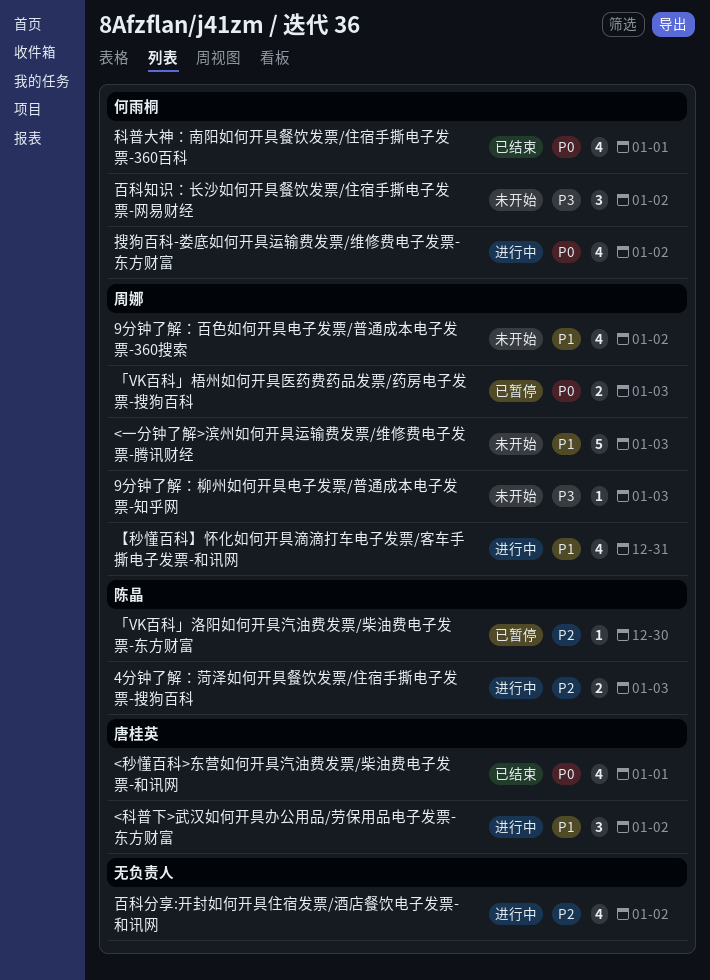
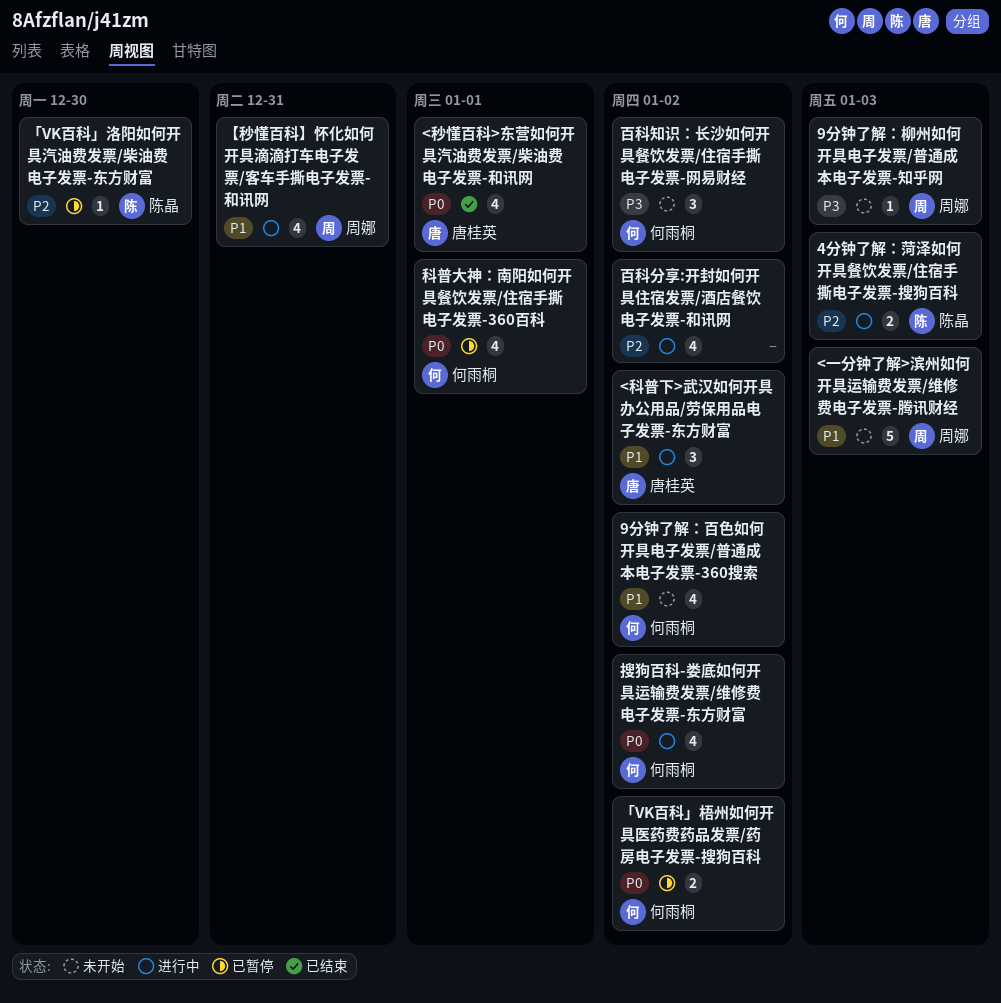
9分钟了解：百色如何开具电子发票/普通成本电子发票-360搜索, owner: 周娜 -> 何雨桐
「VK百科」梧州如何开具医药费药品发票/药房电子发票-搜狗百科, owner: 周娜 -> 何雨桐
「VK百科」梧州如何开具医药费药品发票/药房电子发票-搜狗百科, due: Jan 3 -> Jan 2
科普大神：南阳如何开具餐饮发票/住宿手撕电子发票-360百科, status: 已结束 -> 已暂停

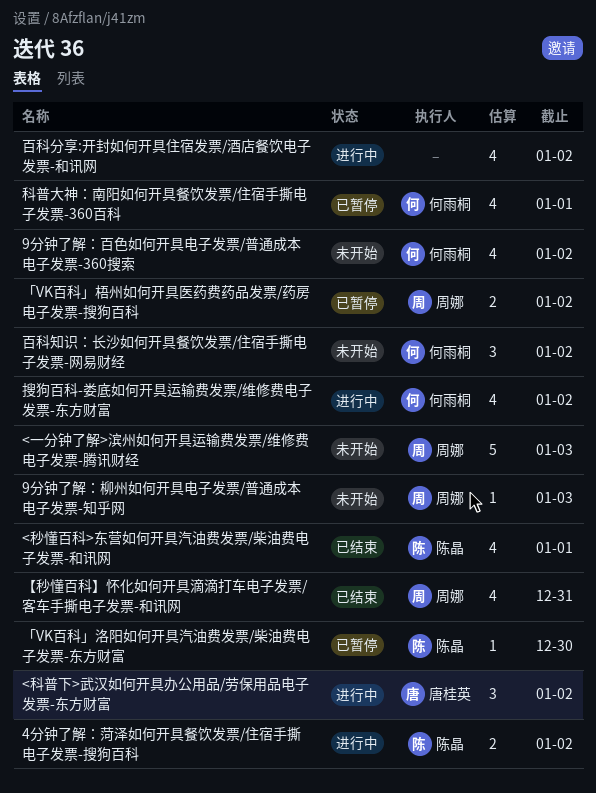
4分钟了解：菏泽如何开具餐饮发票/住宿手撕电子发票-搜狗百科, due: Jan 3 -> Jan 2
<秒懂百科>东营如何开具汽油费发票/柴油费电子发票-和讯网, owner: 唐桂英 -> 陈晶
「VK百科」梧州如何开具医药费药品发票/药房电子发票-搜狗百科, owner: 何雨桐 -> 周娜
【秒懂百科】怀化如何开具滴滴打车电子发票/客车手撕电子发票-和讯网, status: 进行中 -> 已结束

